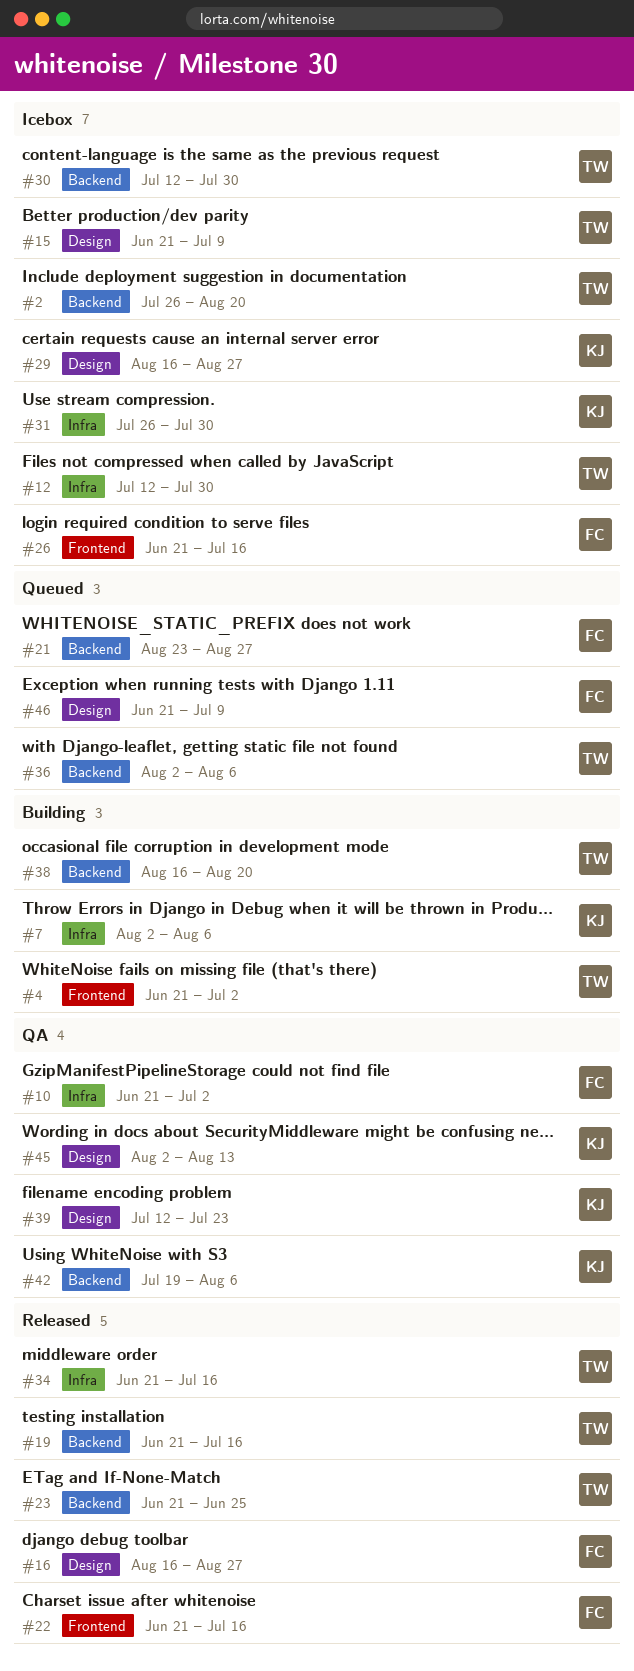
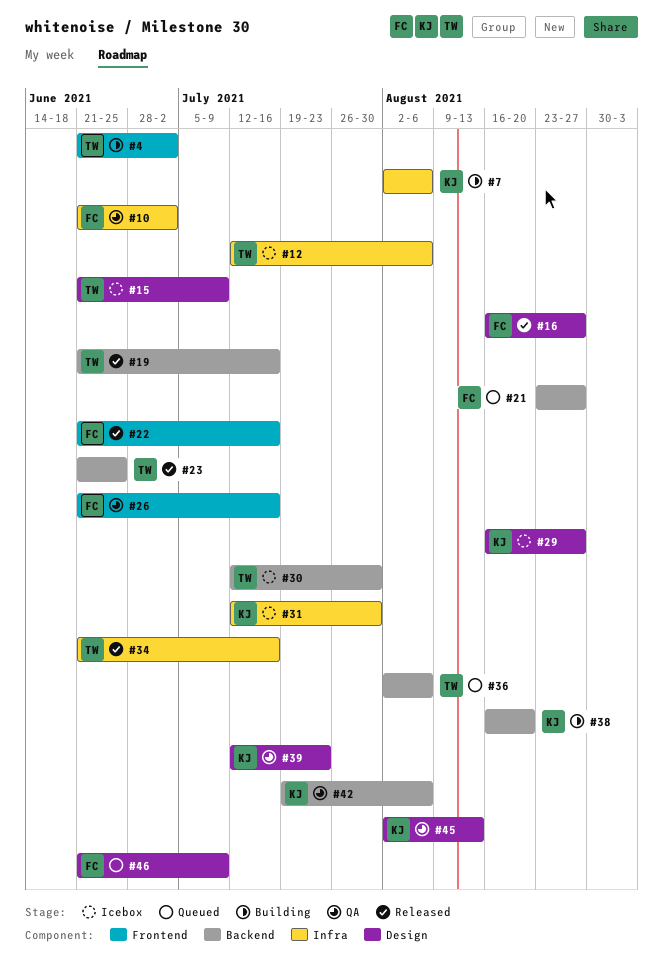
#2: present -> none
#12, due: Jul 30 -> Aug 6
#26, status: Icebox -> QA
#31, start: Jul 26 -> Jul 12
#38, owner: TW -> KJ

